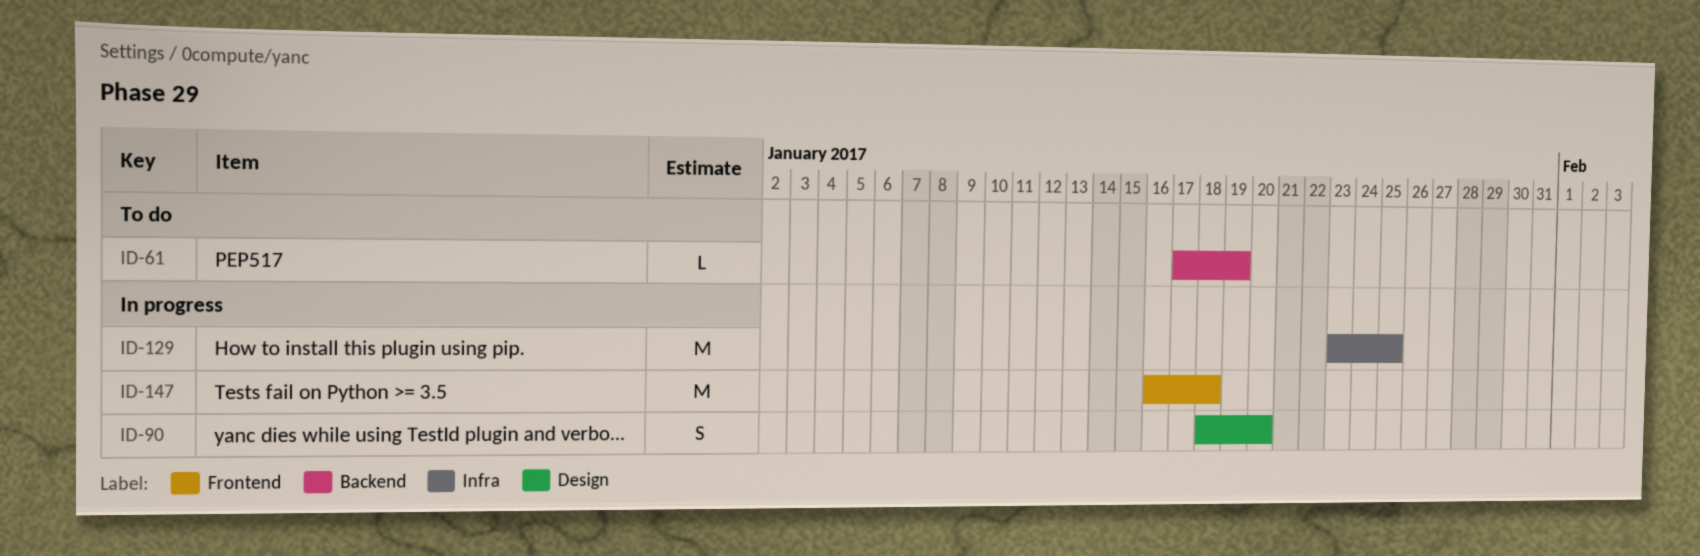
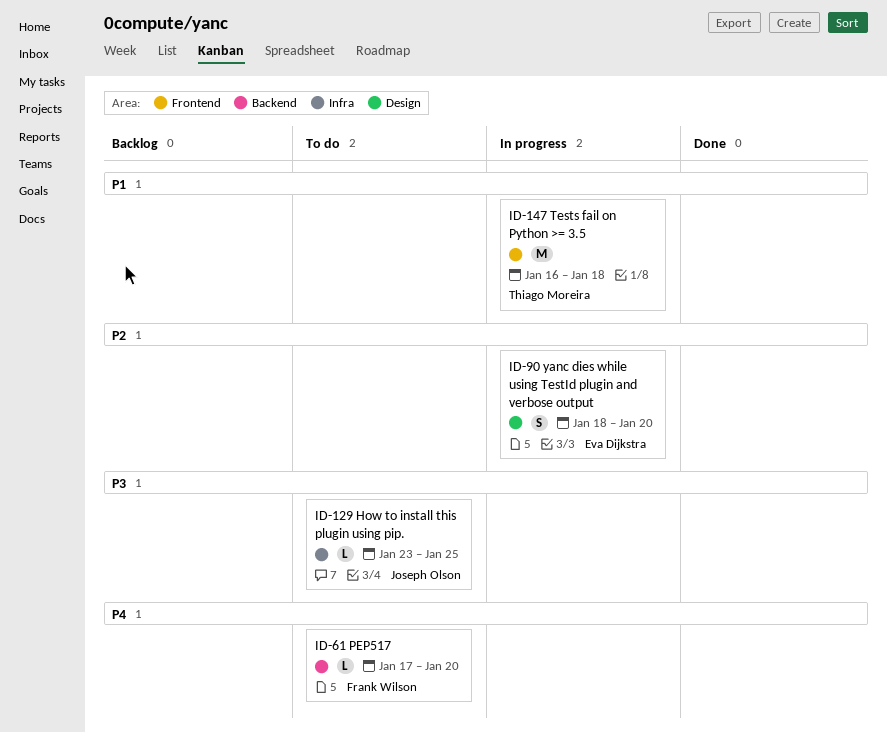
ID-61, due: Jan 19 -> Jan 20
ID-129, status: In progress -> To do
ID-129, estimate: M -> L

